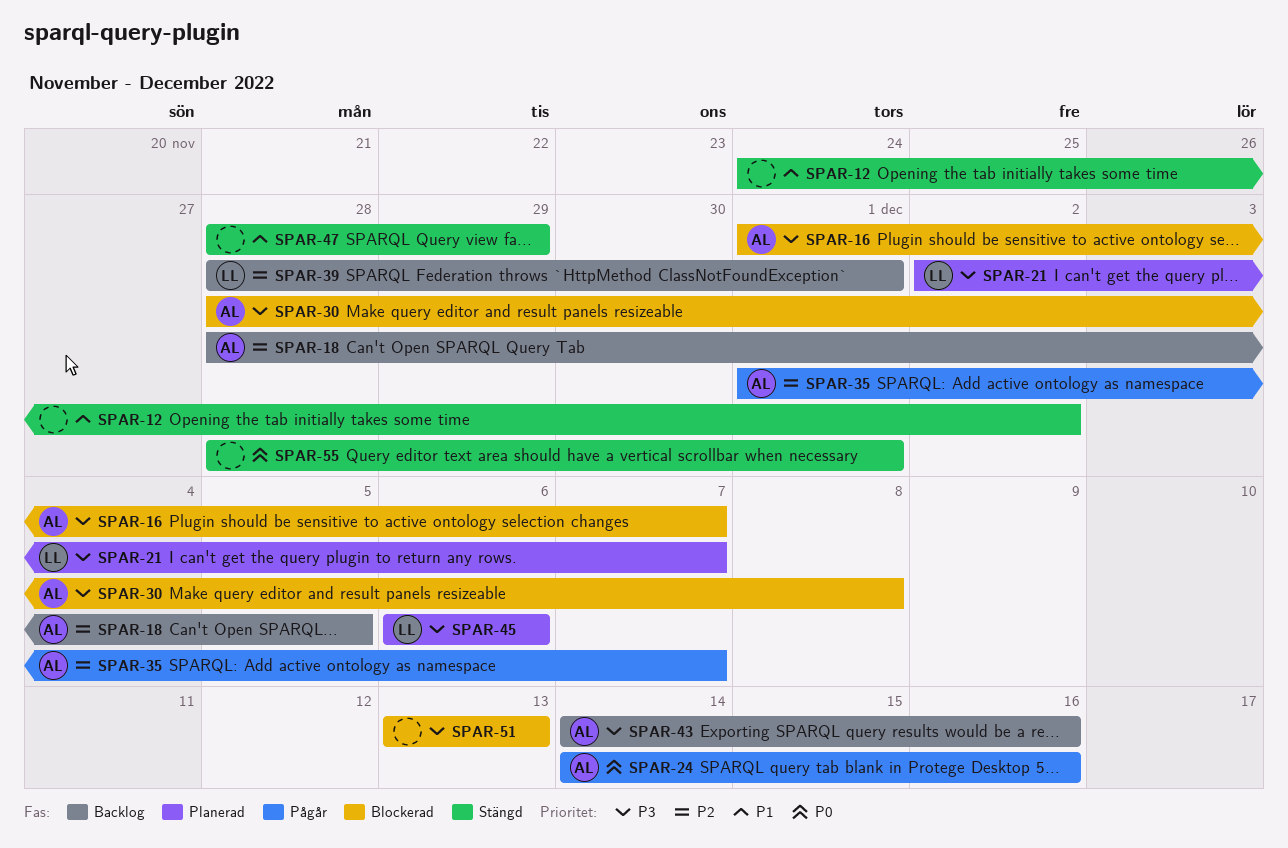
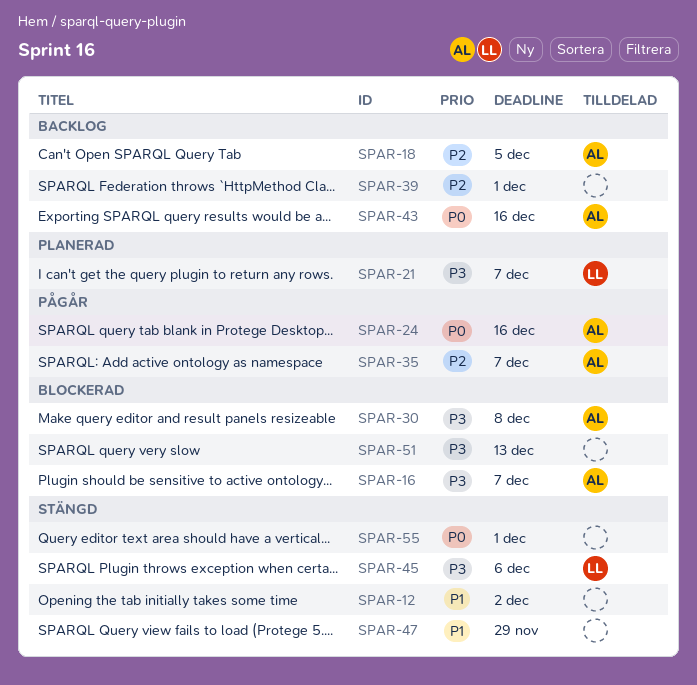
SPAR-39, owner: LL -> none
SPAR-43, priority: P3 -> P0
SPAR-45, status: Planerad -> Stängd

